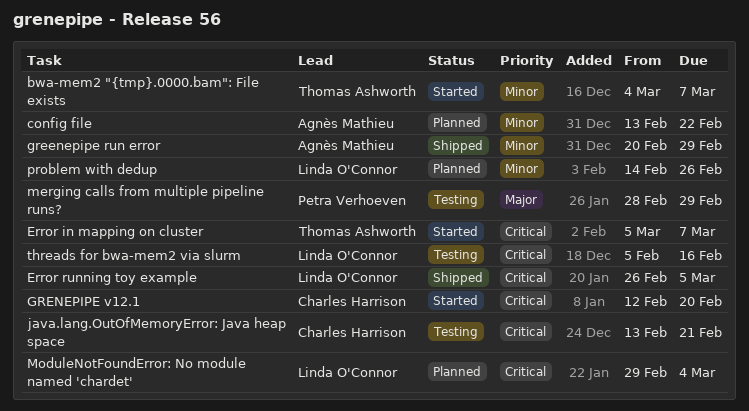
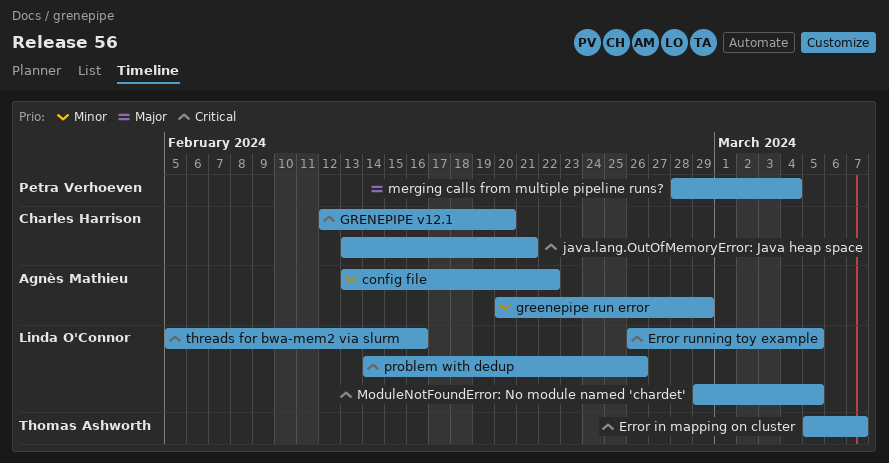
bwa-mem2 "{tmp}.0000.bam": File exists: present -> none
merging calls from multiple pipeline runs?, due: Feb 29 -> Mar 4
ModuleNotFoundError: No module named 'chardet', due: Mar 4 -> Mar 5
problem with dedup, priority: Minor -> Critical

